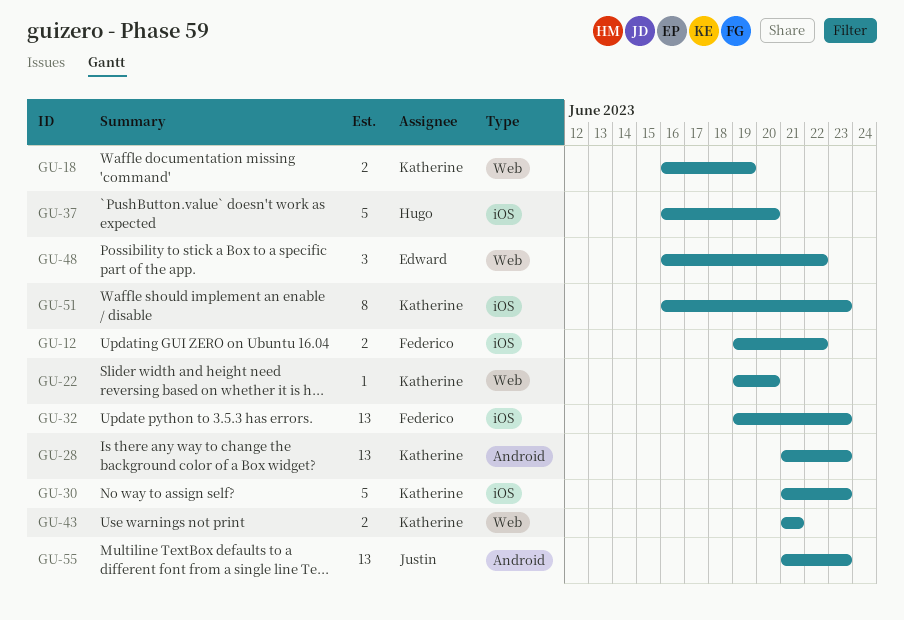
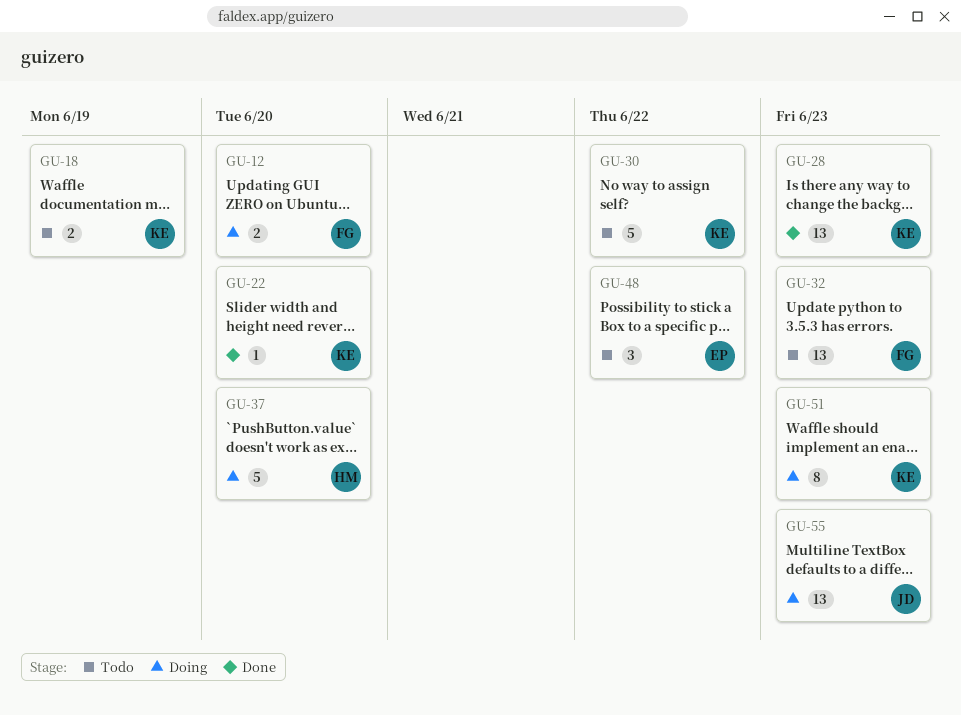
GU-12, due: Jun 22 -> Jun 20
GU-30, due: Jun 23 -> Jun 22
GU-43: present -> none

